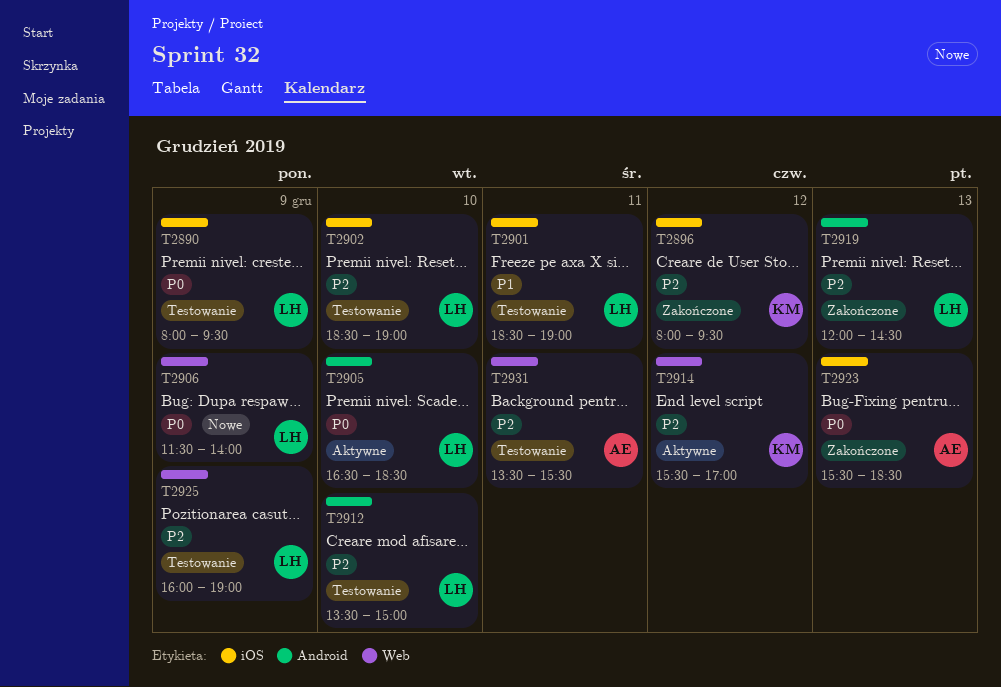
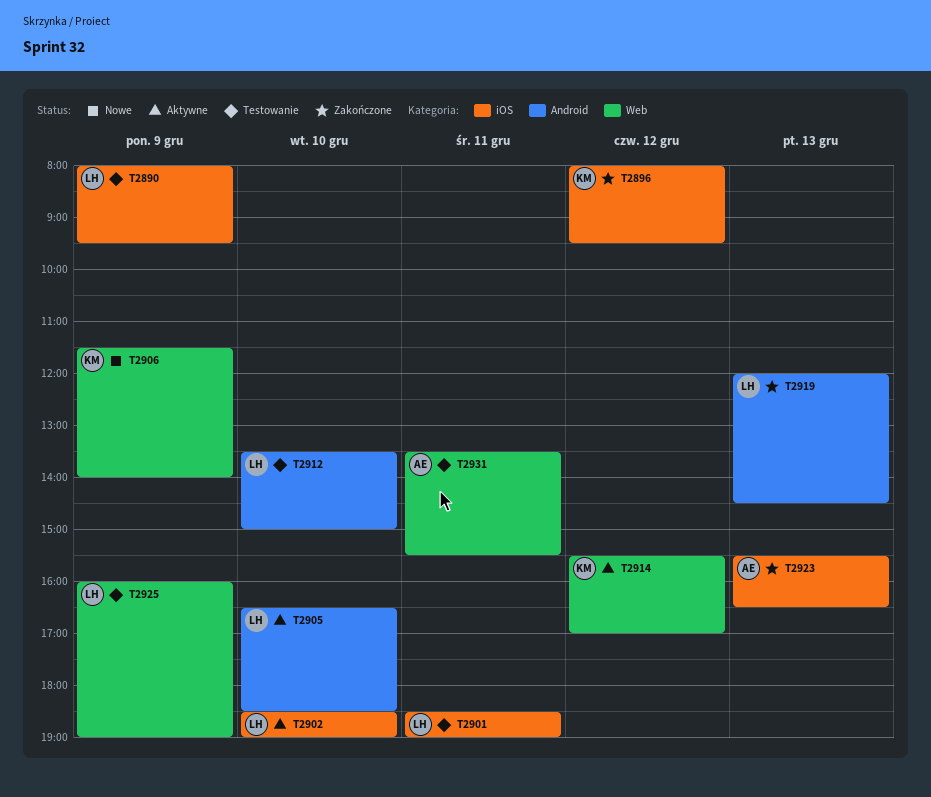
T2902, status: Testowanie -> Aktywne
T2906, owner: LH -> KM
T2923, ends: 18:30 -> 16:30

